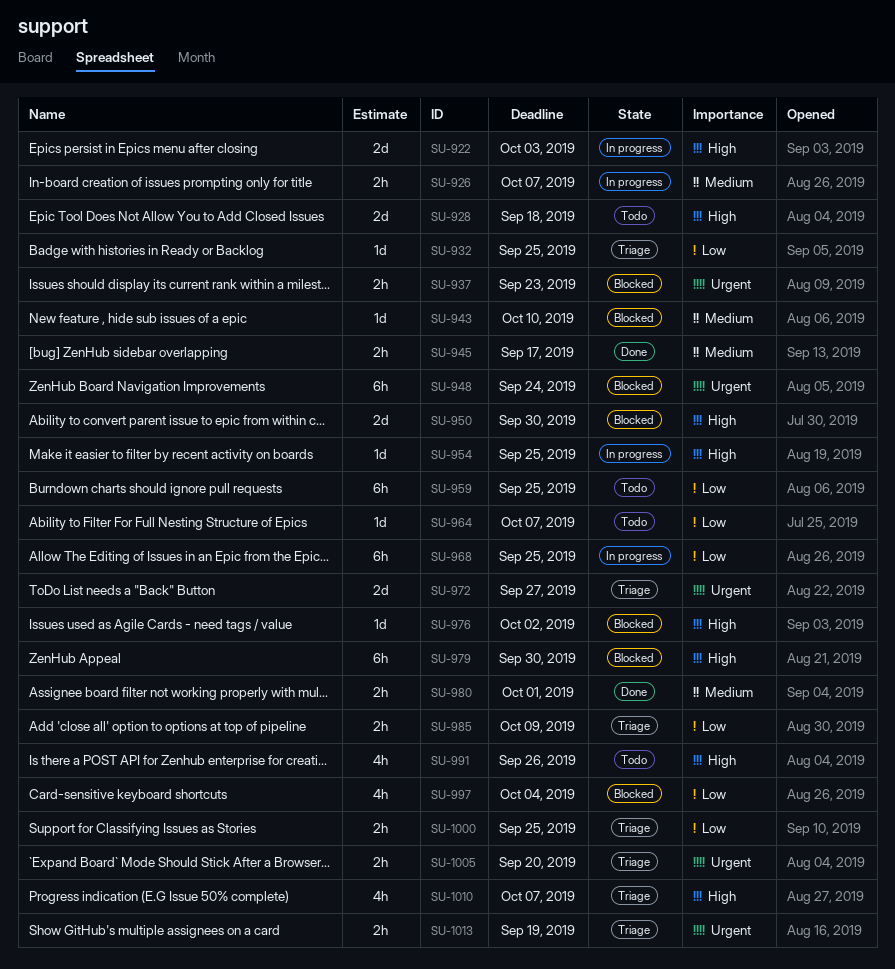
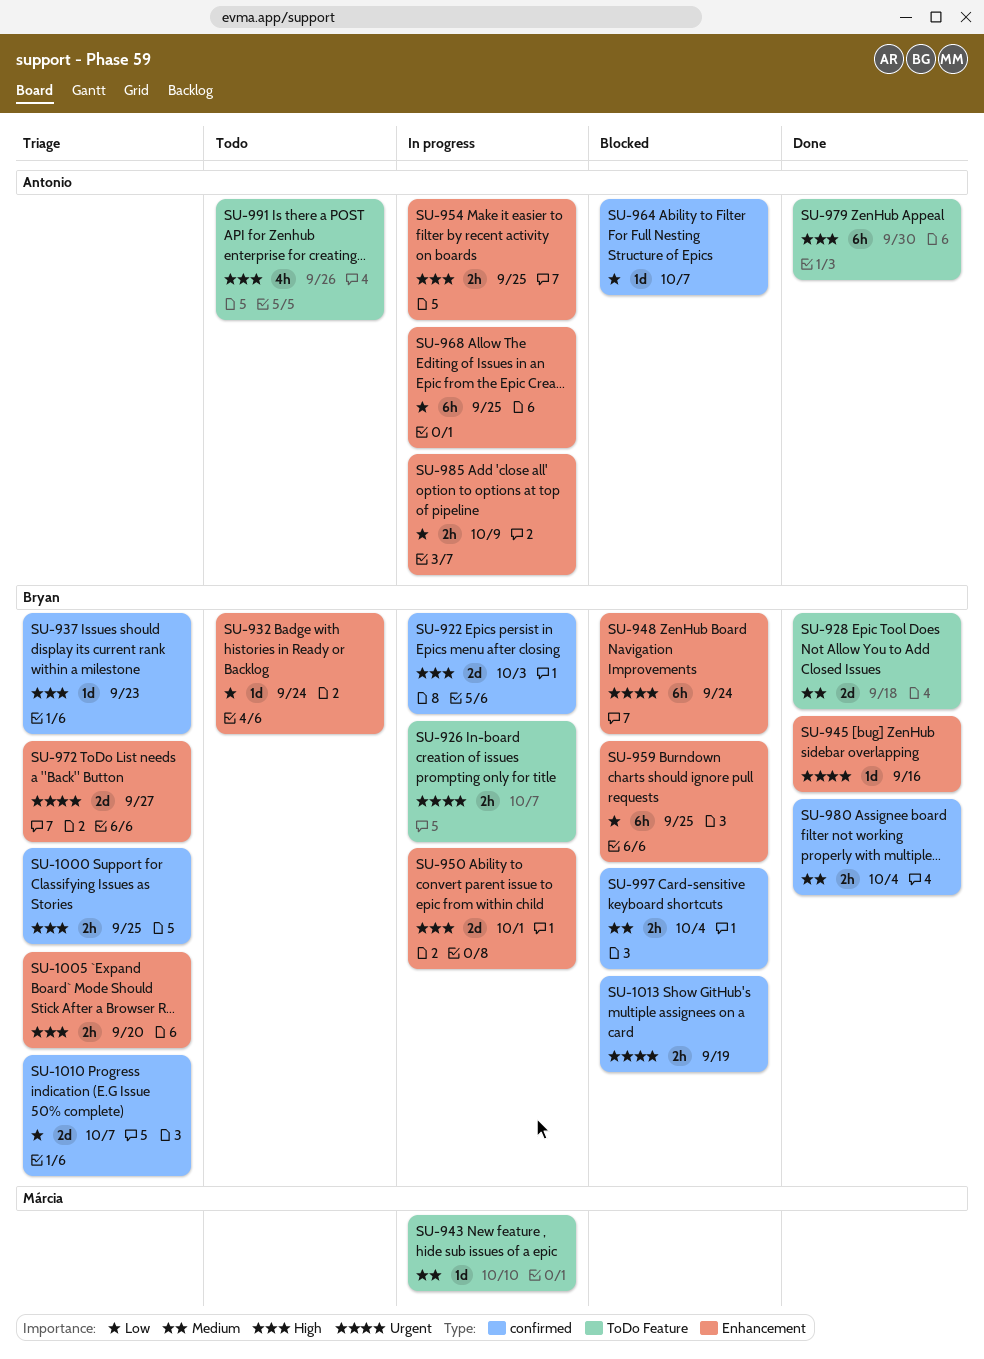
SU-926, priority: Medium -> Urgent
SU-928, status: Todo -> Done
SU-928, priority: High -> Medium
SU-932, status: Triage -> Todo
SU-932, due: Sep 25 -> Sep 24
SU-937, status: Blocked -> Triage
SU-937, priority: Urgent -> High
SU-937, estimate: 2h -> 1d
SU-943, status: Blocked -> In progress
SU-945, priority: Medium -> Urgent
SU-945, estimate: 2h -> 1d
SU-945, due: Sep 17 -> Sep 16
SU-950, status: Blocked -> In progress
SU-950, due: Sep 30 -> Oct 1
SU-954, estimate: 1d -> 2h
SU-959, status: Todo -> Blocked
SU-964, status: Todo -> Blocked
SU-976: present -> none
SU-979, status: Blocked -> Done
SU-980, due: Oct 1 -> Oct 4
SU-985, status: Triage -> In progress
SU-997, priority: Low -> Medium
SU-997, estimate: 4h -> 2h
SU-1000, priority: Low -> High
SU-1005, priority: Urgent -> High
SU-1010, priority: High -> Low
SU-1010, estimate: 4h -> 2d
SU-1013, status: Triage -> Blocked

